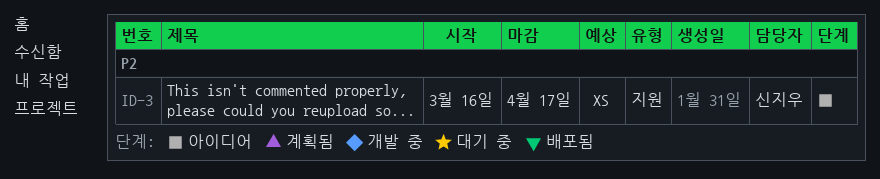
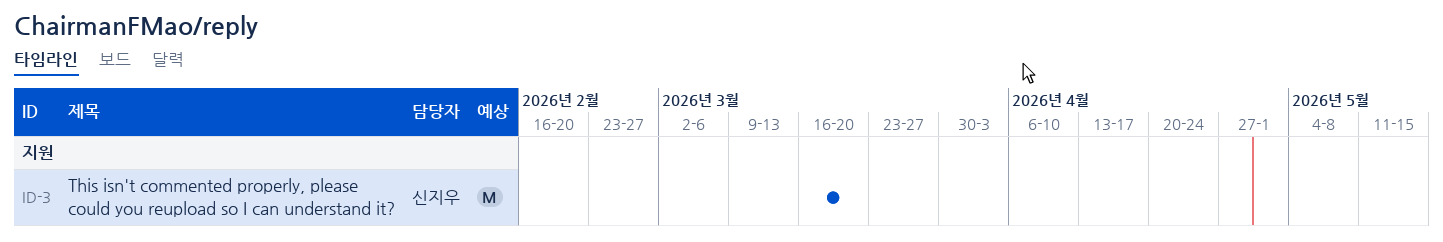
ID-3, estimate: XS -> M
ID-3, due: Apr 17 -> Mar 20

